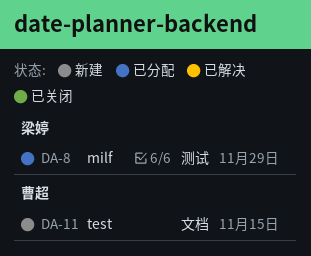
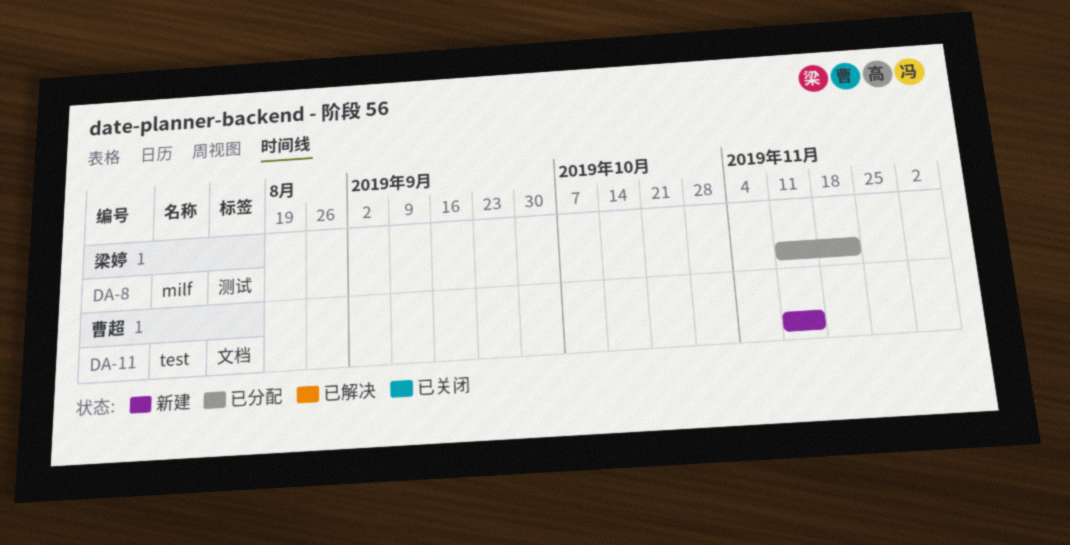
DA-8, due: Nov 29 -> Nov 22

